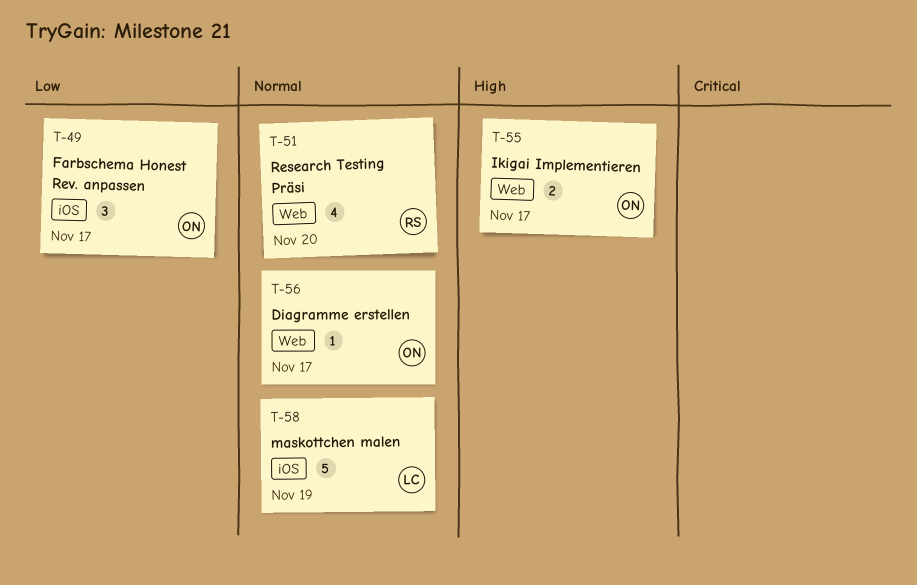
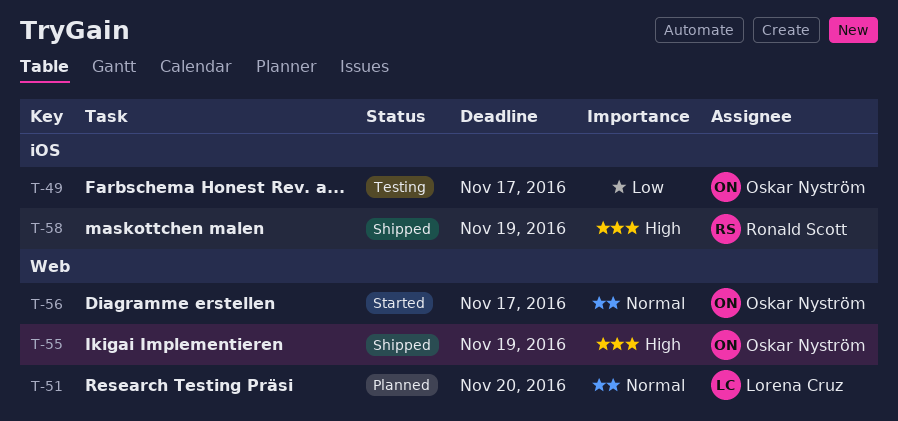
T-51, owner: Ronald Scott -> Lorena Cruz
T-55, due: Nov 17 -> Nov 19
T-58, owner: Lorena Cruz -> Ronald Scott
T-58, priority: Normal -> High

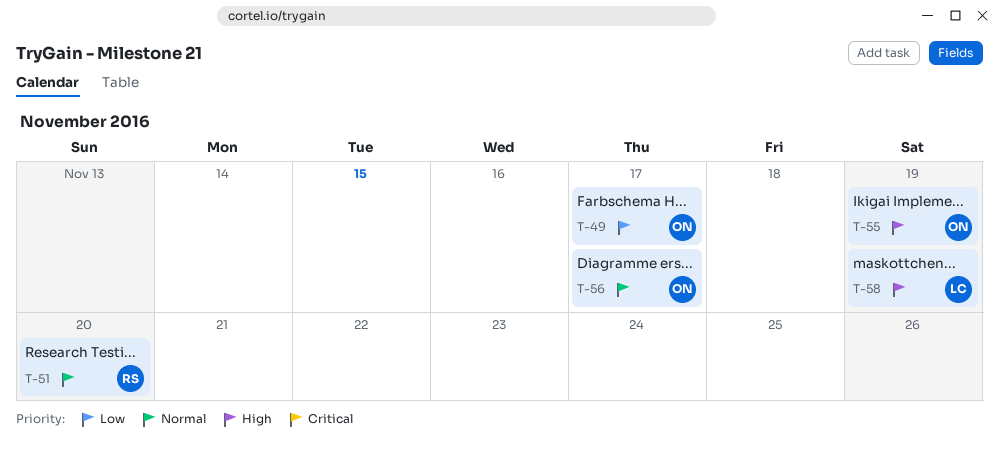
T-51, owner: Lorena Cruz -> Ronald Scott
T-58, owner: Ronald Scott -> Lorena Cruz

